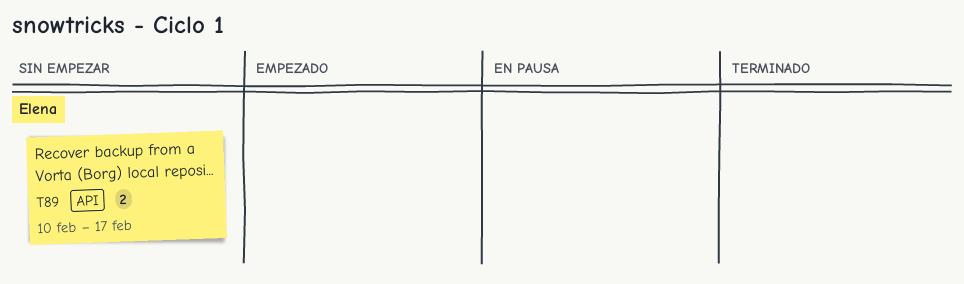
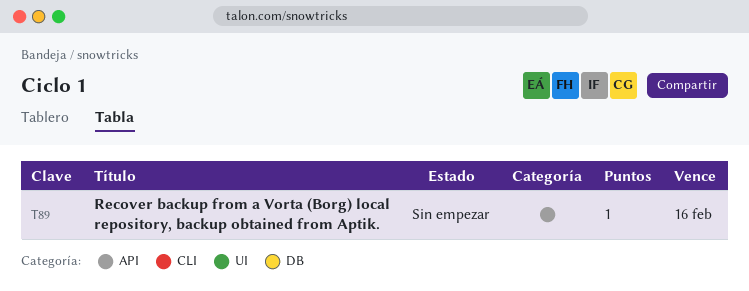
T89, estimate: 2 -> 1
T89, due: Feb 17 -> Feb 16

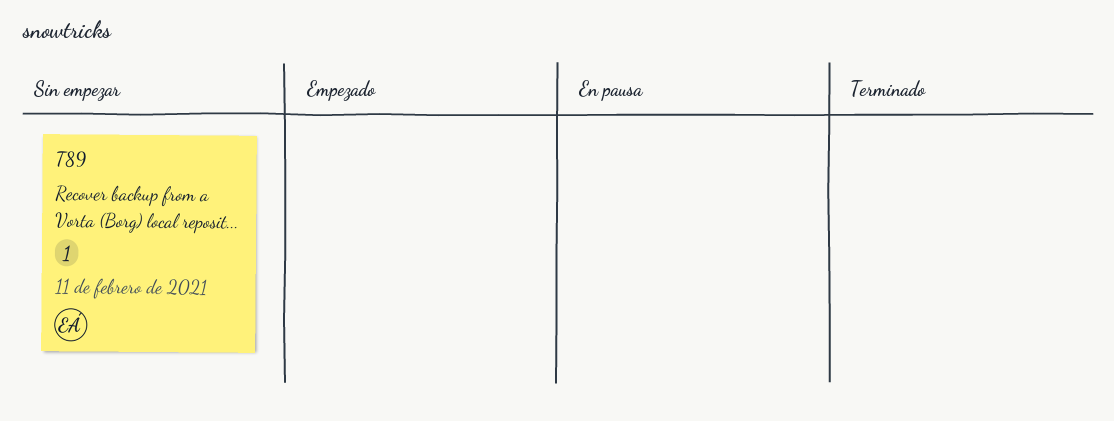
T89, due: Feb 16 -> Feb 11

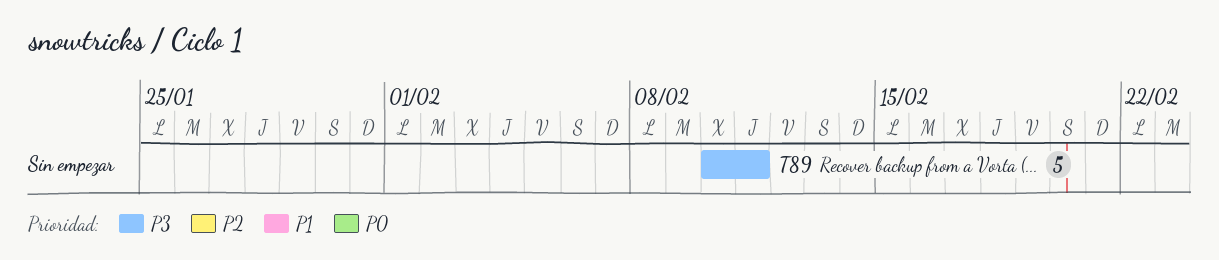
T89, estimate: 1 -> 5

